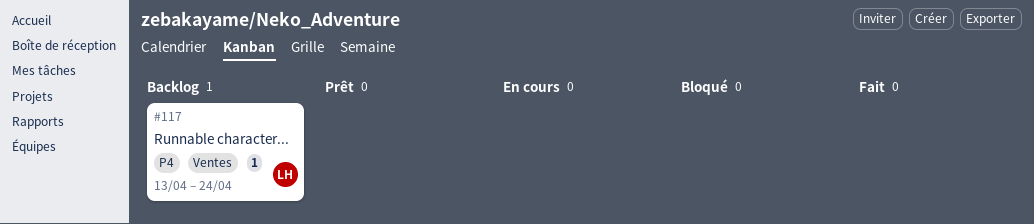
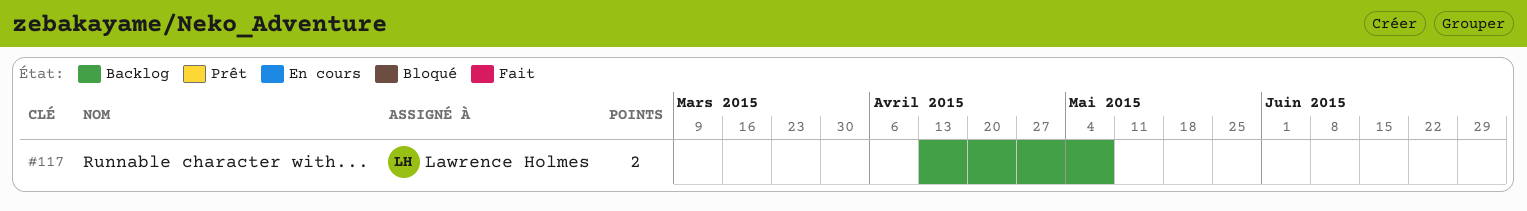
#117, estimate: 1 -> 2
#117, due: Apr 24 -> May 8

